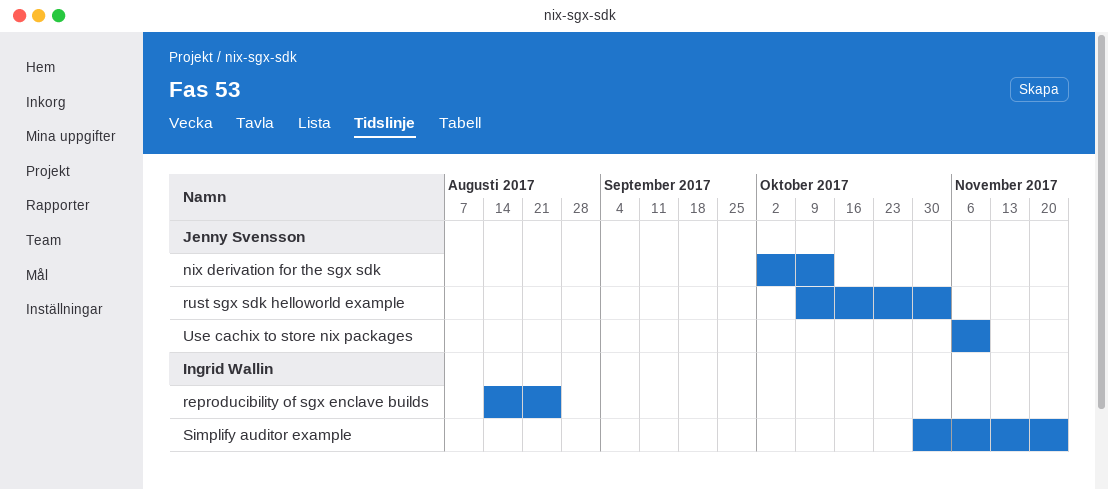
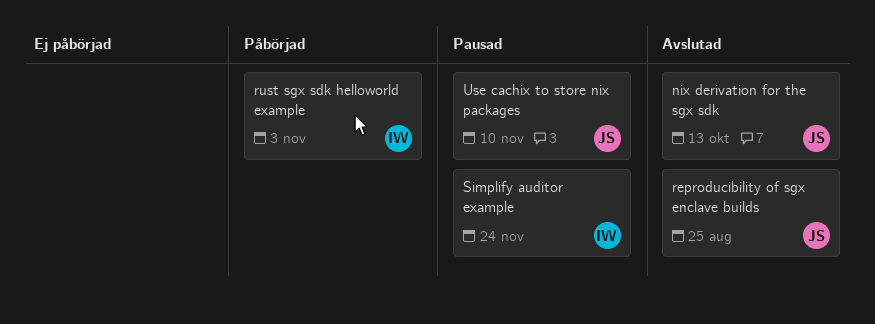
reproducibility of sgx enclave builds, owner: Ingrid Wallin -> Jenny Svensson
rust sgx sdk helloworld example, owner: Jenny Svensson -> Ingrid Wallin

